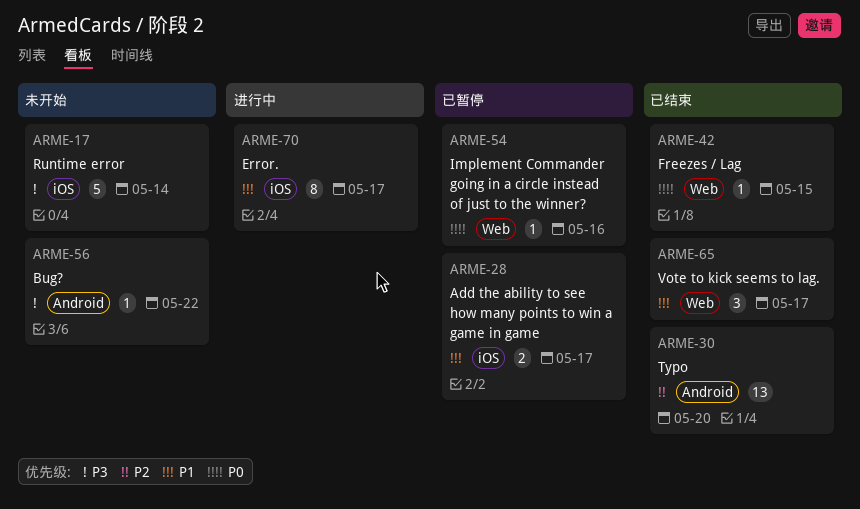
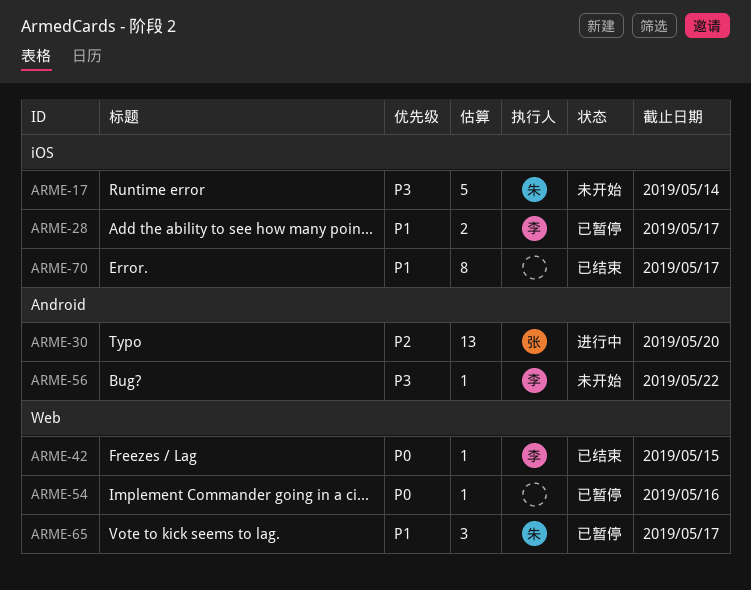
ARME-30, status: 已结束 -> 进行中
ARME-65, status: 已结束 -> 已暂停
ARME-70, status: 进行中 -> 已结束

